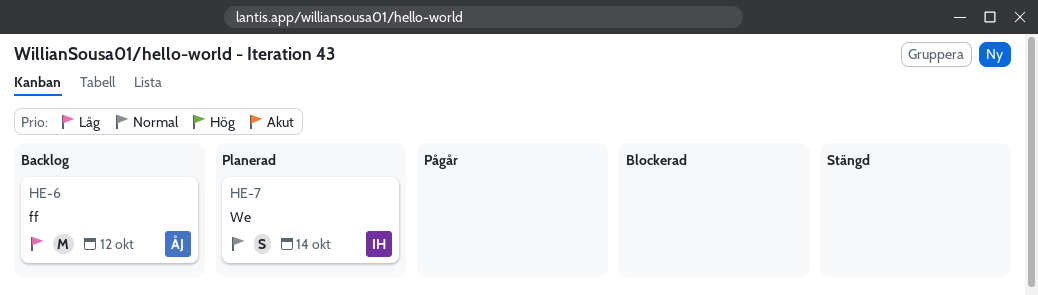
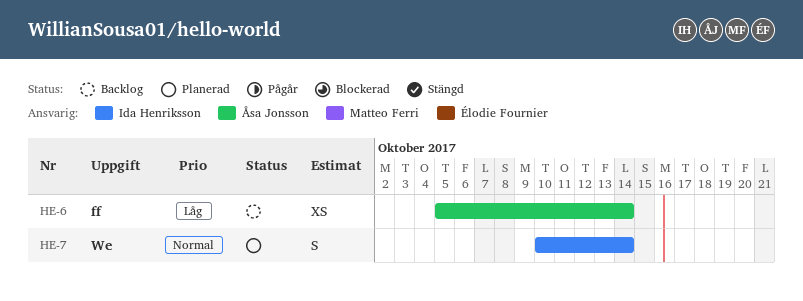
HE-6, estimate: M -> XS
HE-6, due: Oct 12 -> Oct 14

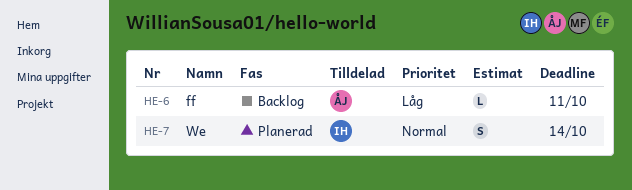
HE-6, estimate: XS -> L
HE-6, due: Oct 14 -> Oct 11

